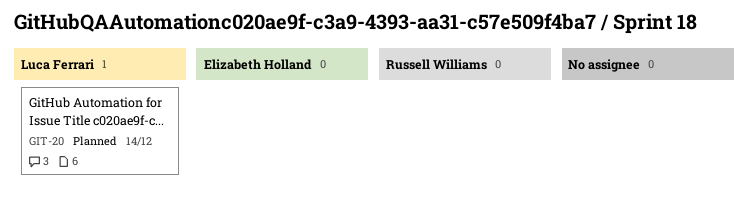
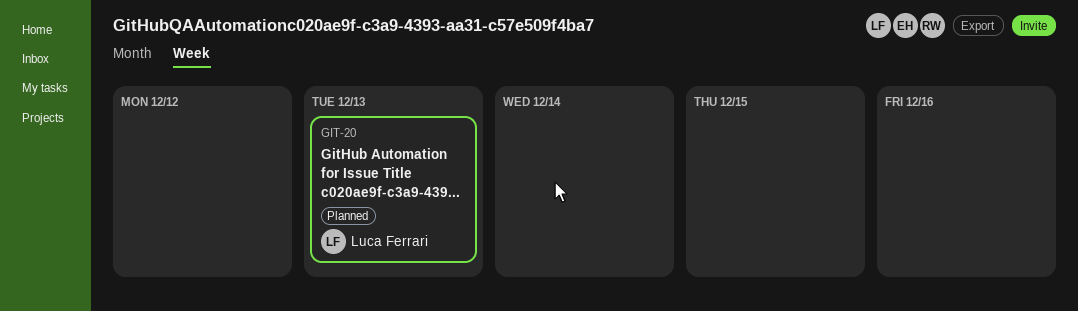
GIT-20, due: Dec 14 -> Dec 13

